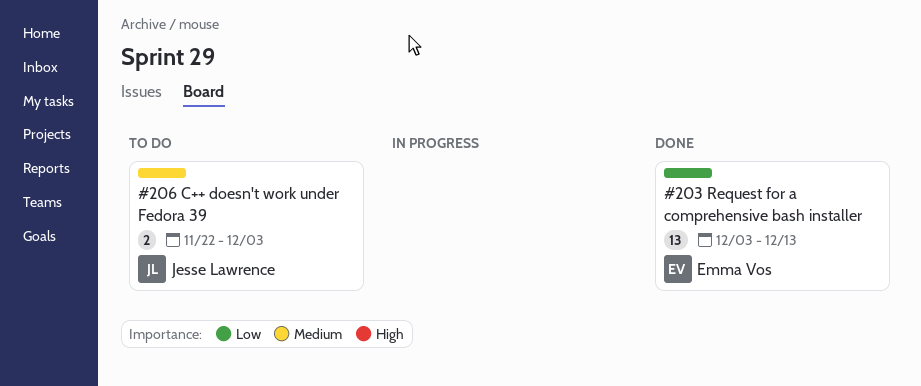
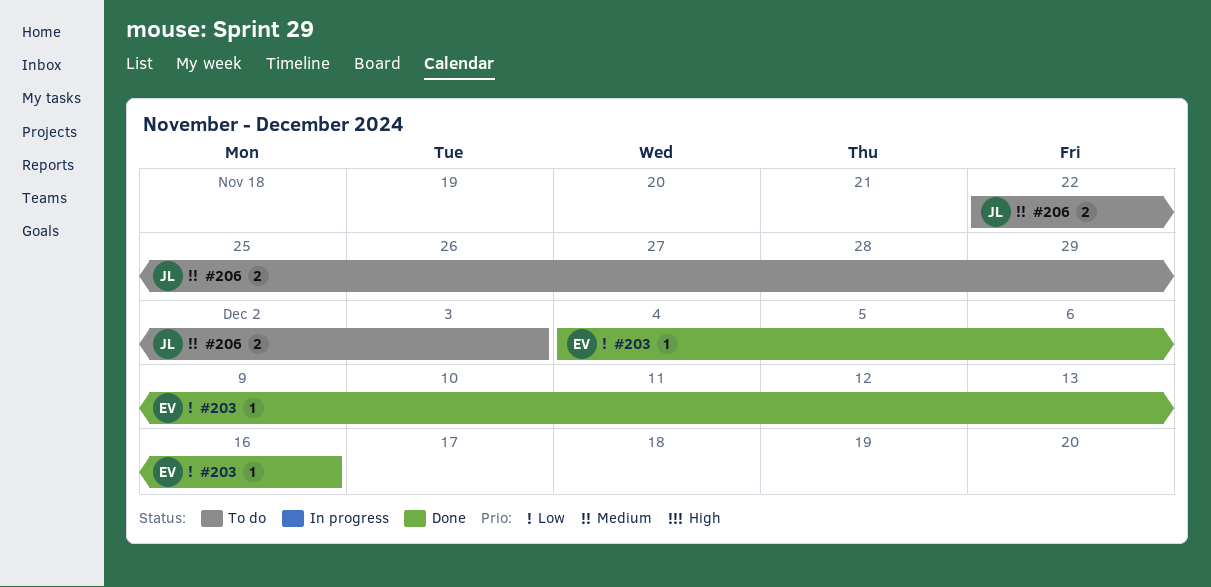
#203, estimate: 13 -> 1
#203, start: Dec 3 -> Dec 4
#203, due: Dec 13 -> Dec 16

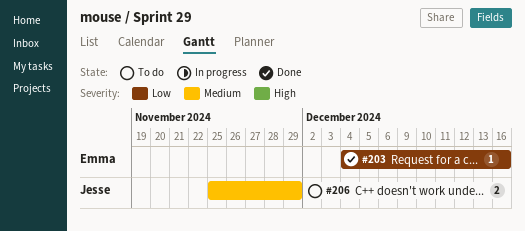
#206, start: Nov 22 -> Nov 25
#206, due: Dec 3 -> Nov 29

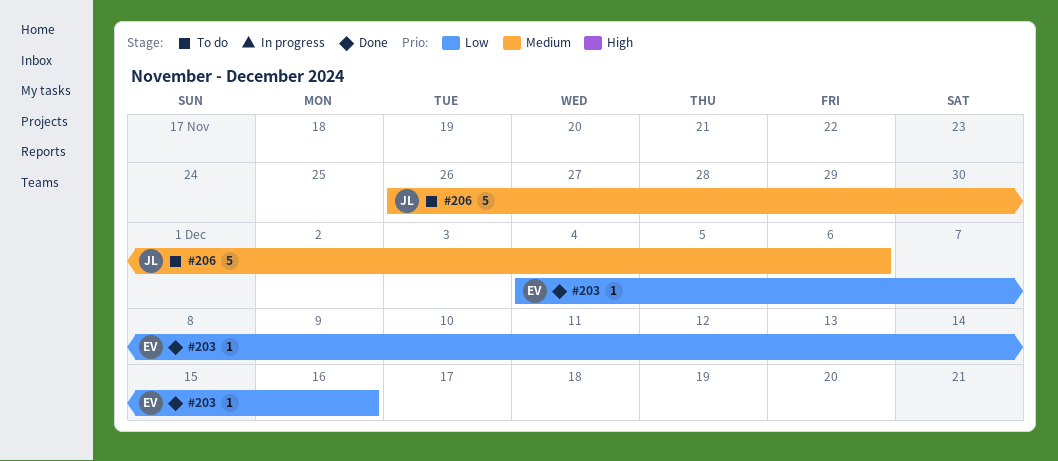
#206, estimate: 2 -> 5
#206, start: Nov 25 -> Nov 26
#206, due: Nov 29 -> Dec 6

